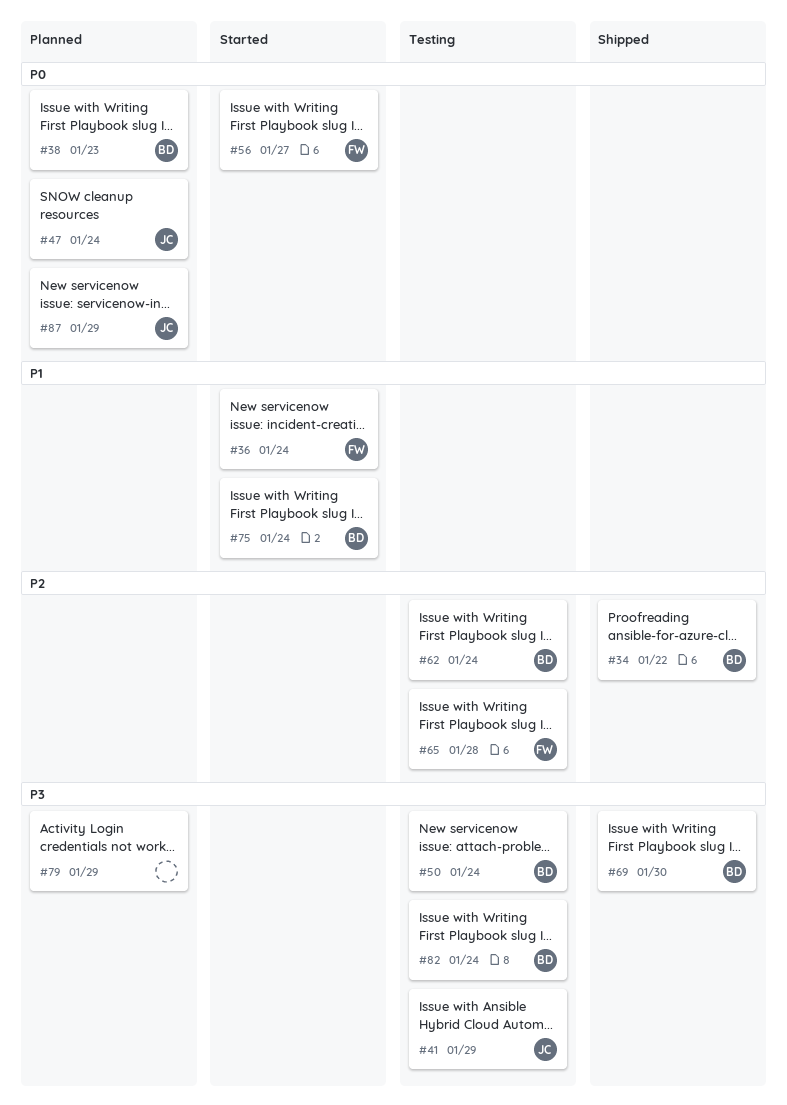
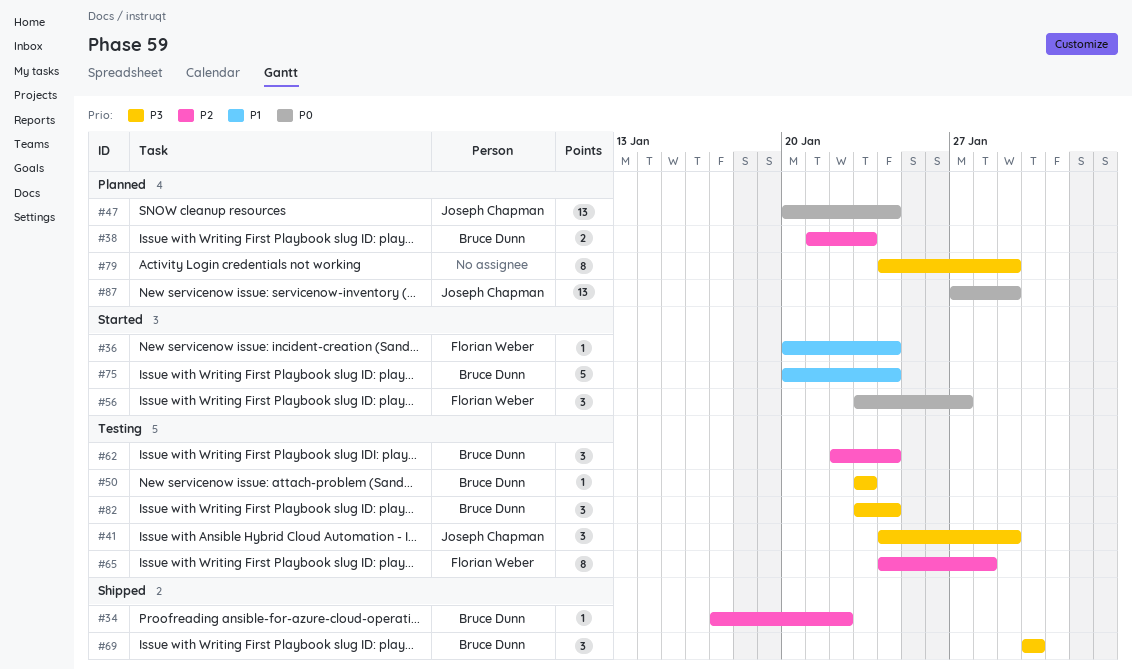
#38, priority: P0 -> P2
#50, due: Jan 24 -> Jan 23

